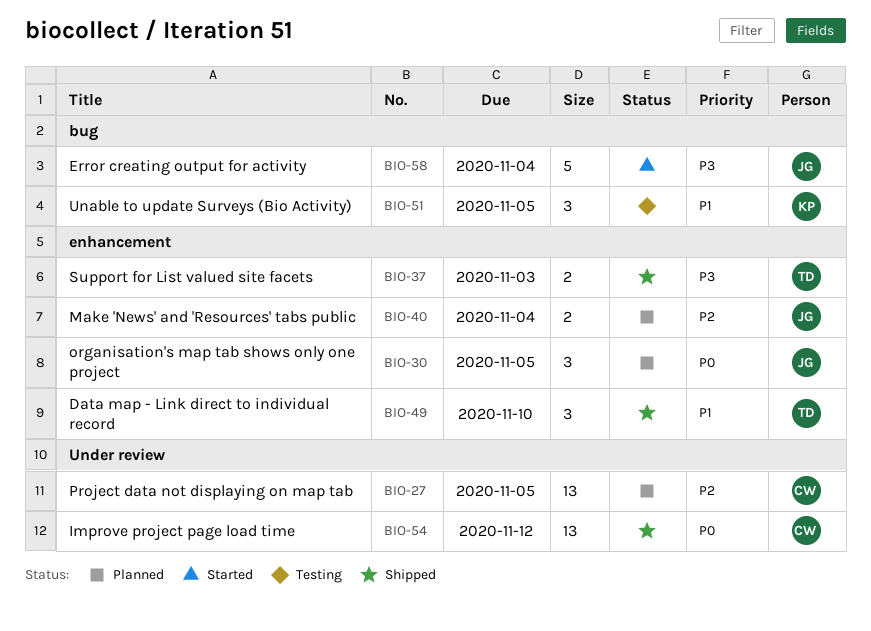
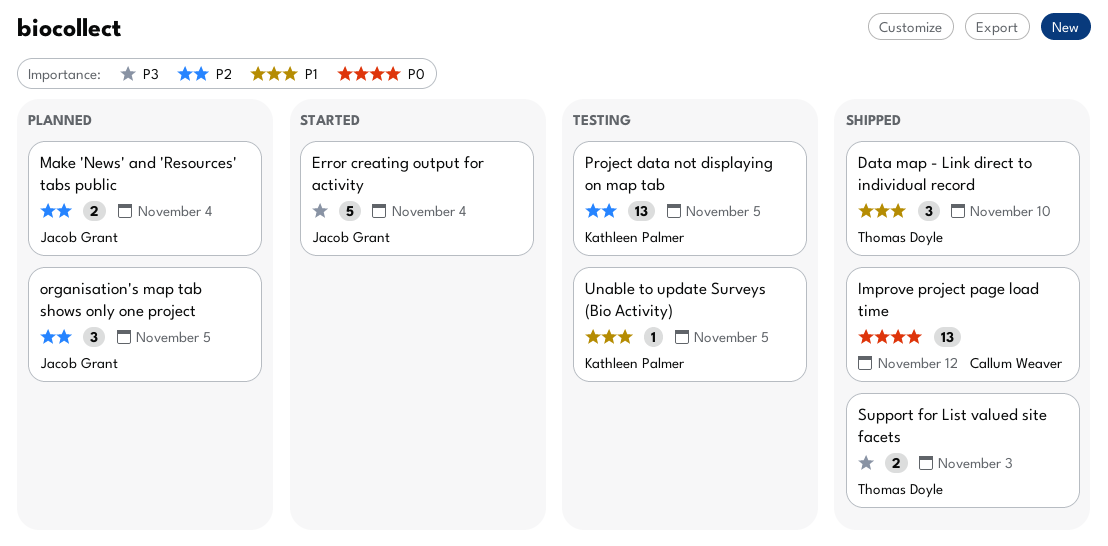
organisation's map tab shows only one project, priority: P0 -> P2
Project data not displaying on map tab, status: Planned -> Testing
Project data not displaying on map tab, owner: Callum Weaver -> Kathleen Palmer
Unable to update Surveys (Bio Activity), estimate: 3 -> 1

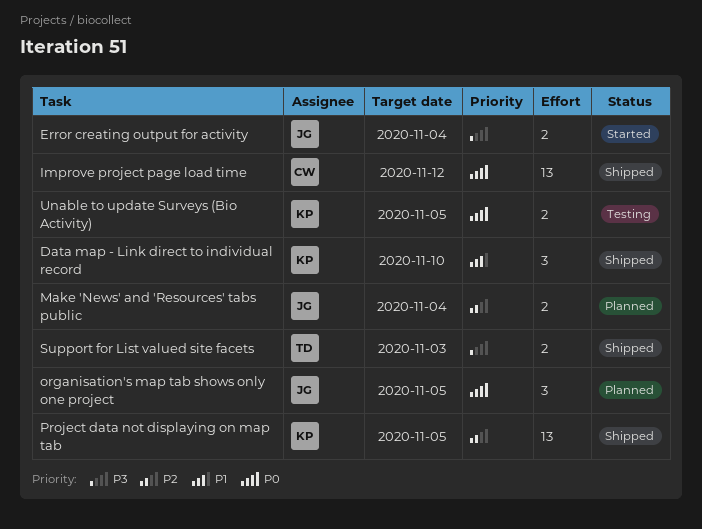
Data map - Link direct to individual record, owner: Thomas Doyle -> Kathleen Palmer
Error creating output for activity, estimate: 5 -> 2
organisation's map tab shows only one project, priority: P2 -> P0
Project data not displaying on map tab, status: Testing -> Shipped
Unable to update Surveys (Bio Activity), priority: P1 -> P0
Unable to update Surveys (Bio Activity), estimate: 1 -> 2

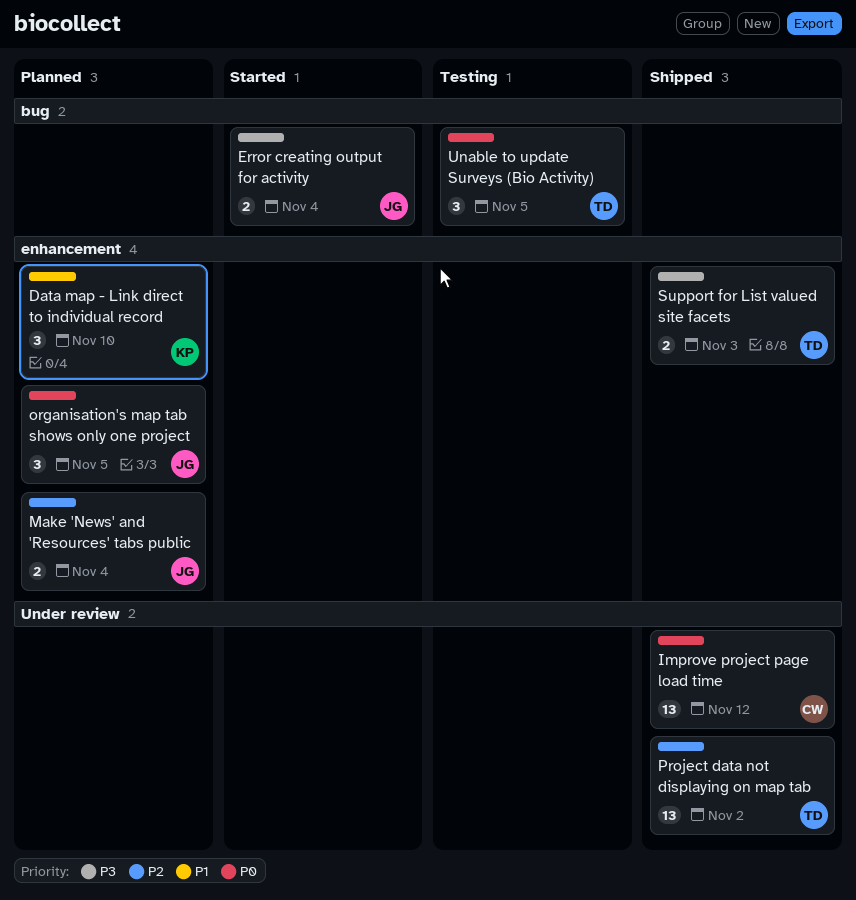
Data map - Link direct to individual record, status: Shipped -> Planned
Project data not displaying on map tab, owner: KP -> TD
Project data not displaying on map tab, due: Nov 5 -> Nov 2
Unable to update Surveys (Bio Activity), owner: KP -> TD
Unable to update Surveys (Bio Activity), estimate: 2 -> 3

